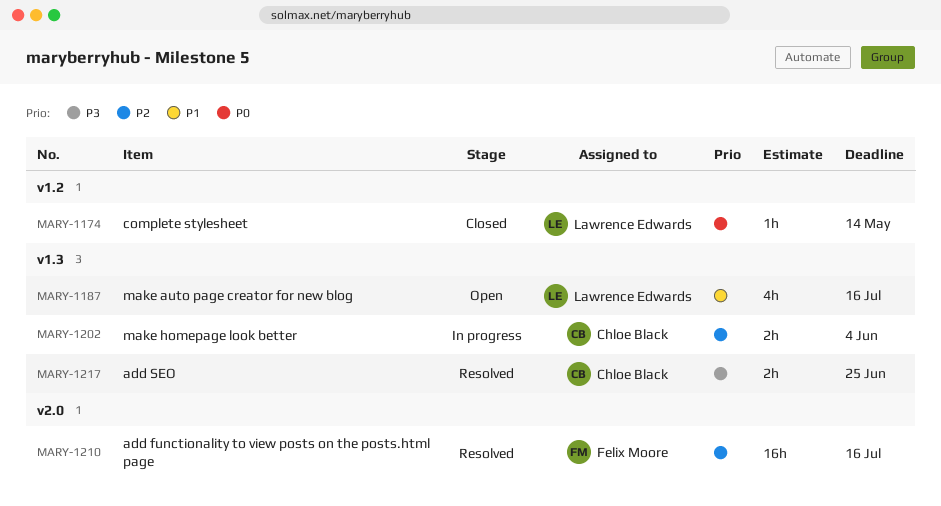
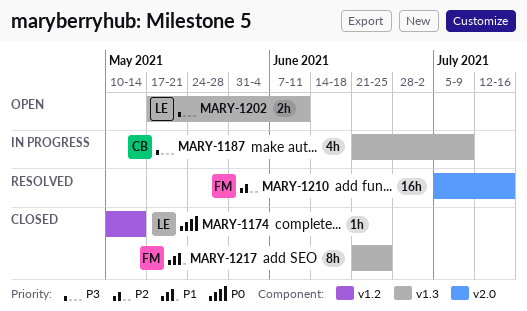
MARY-1187, status: Open -> In progress
MARY-1187, owner: Lawrence Edwards -> Chloe Black
MARY-1187, priority: P1 -> P3
MARY-1187, due: Jul 16 -> Jul 9
MARY-1202, status: In progress -> Open
MARY-1202, owner: Chloe Black -> Lawrence Edwards
MARY-1202, priority: P2 -> P3
MARY-1202, due: Jun 4 -> Jun 11
MARY-1217, status: Resolved -> Closed
MARY-1217, owner: Chloe Black -> Felix Moore
MARY-1217, priority: P3 -> P1
MARY-1217, estimate: 2h -> 8h

